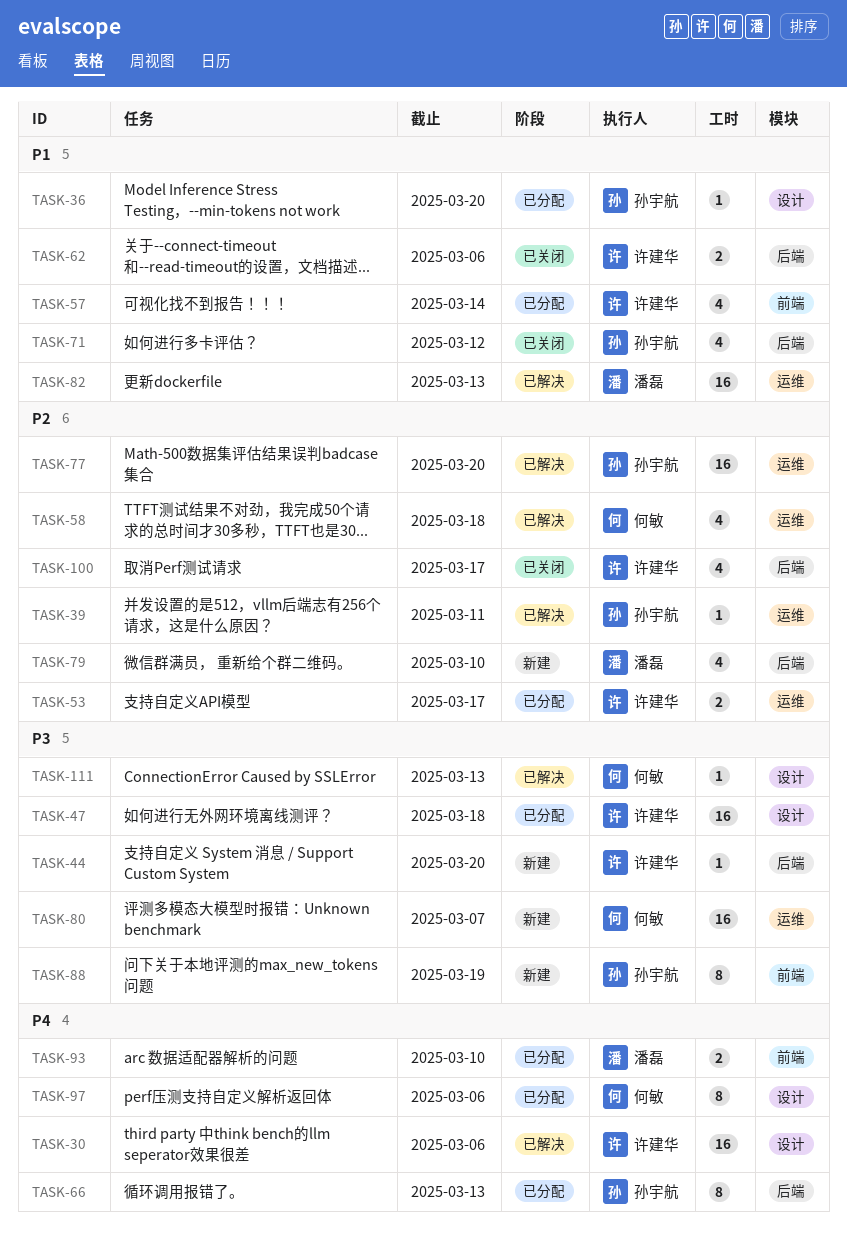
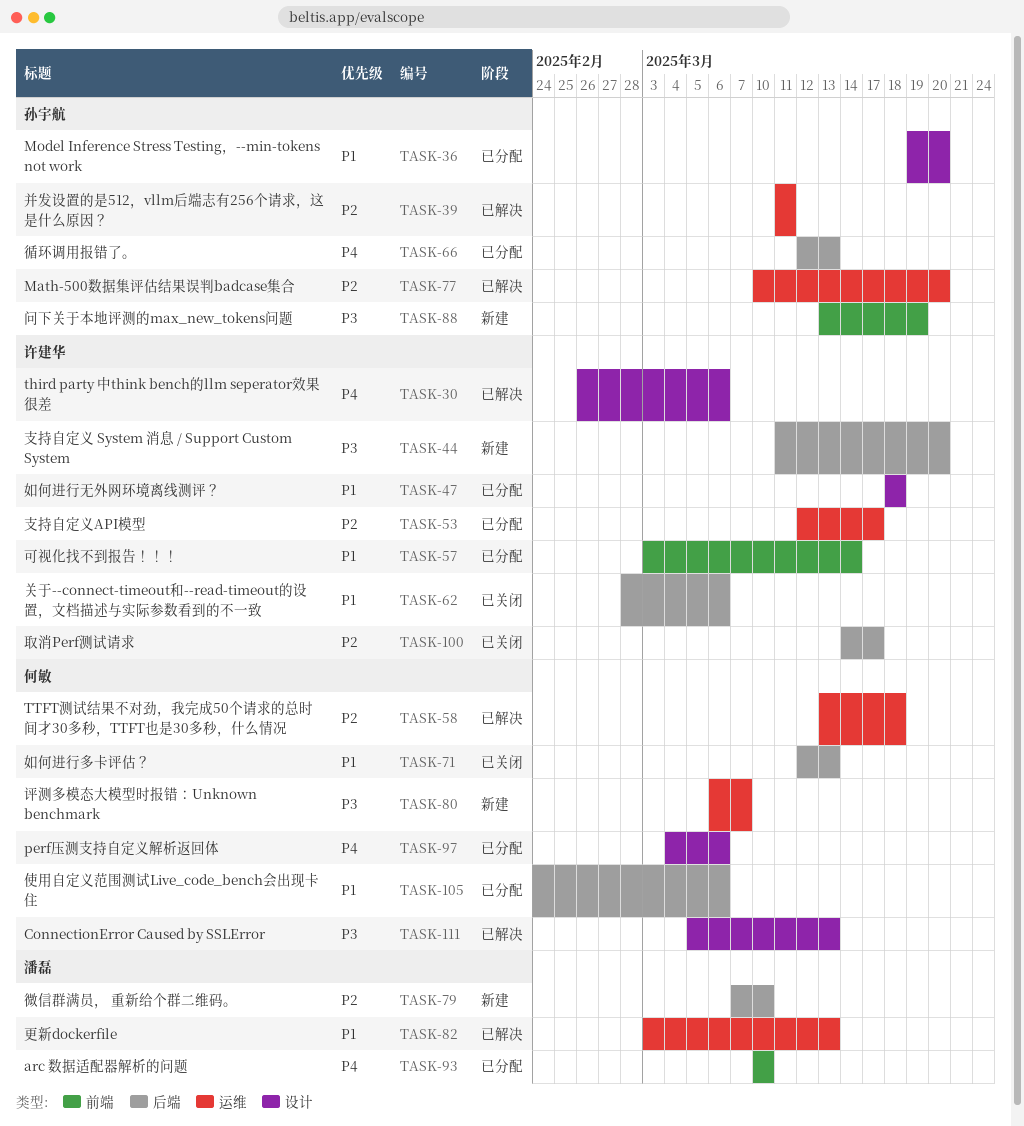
TASK-47, priority: P3 -> P1
TASK-71, owner: 孙宇航 -> 何敏
TASK-71, due: Mar 12 -> Mar 13
TASK-105: none -> present

